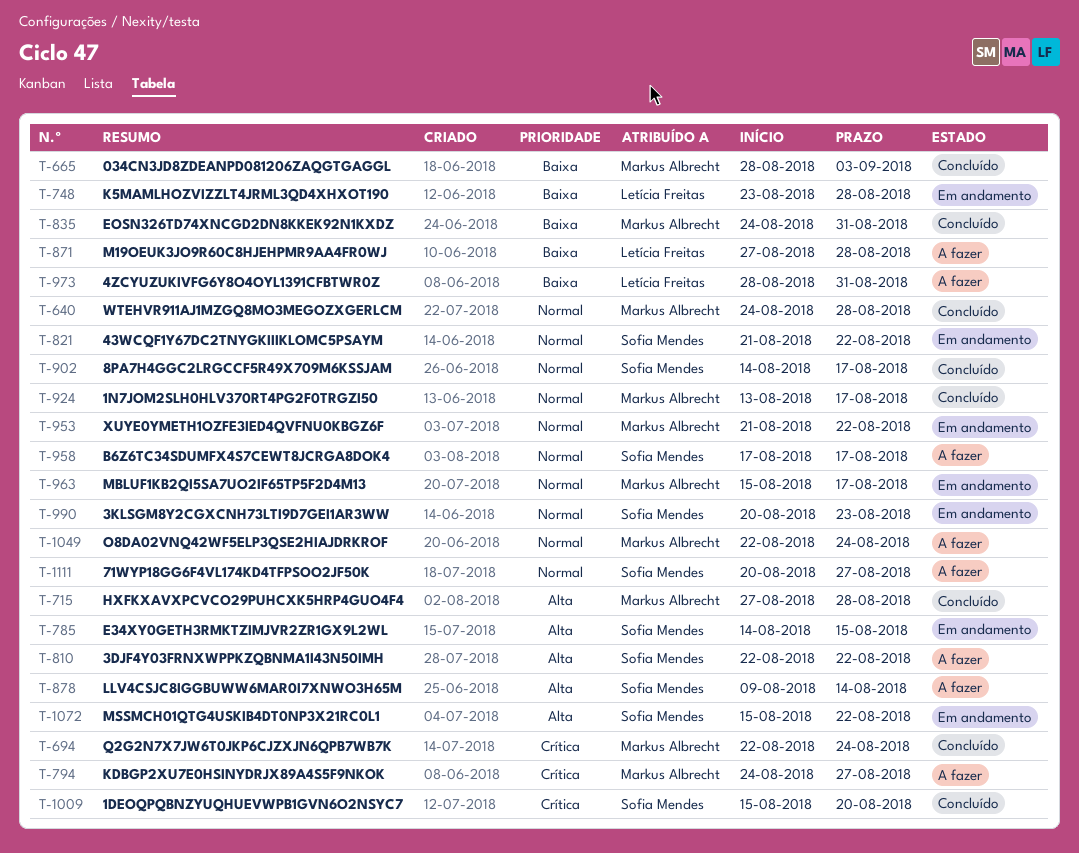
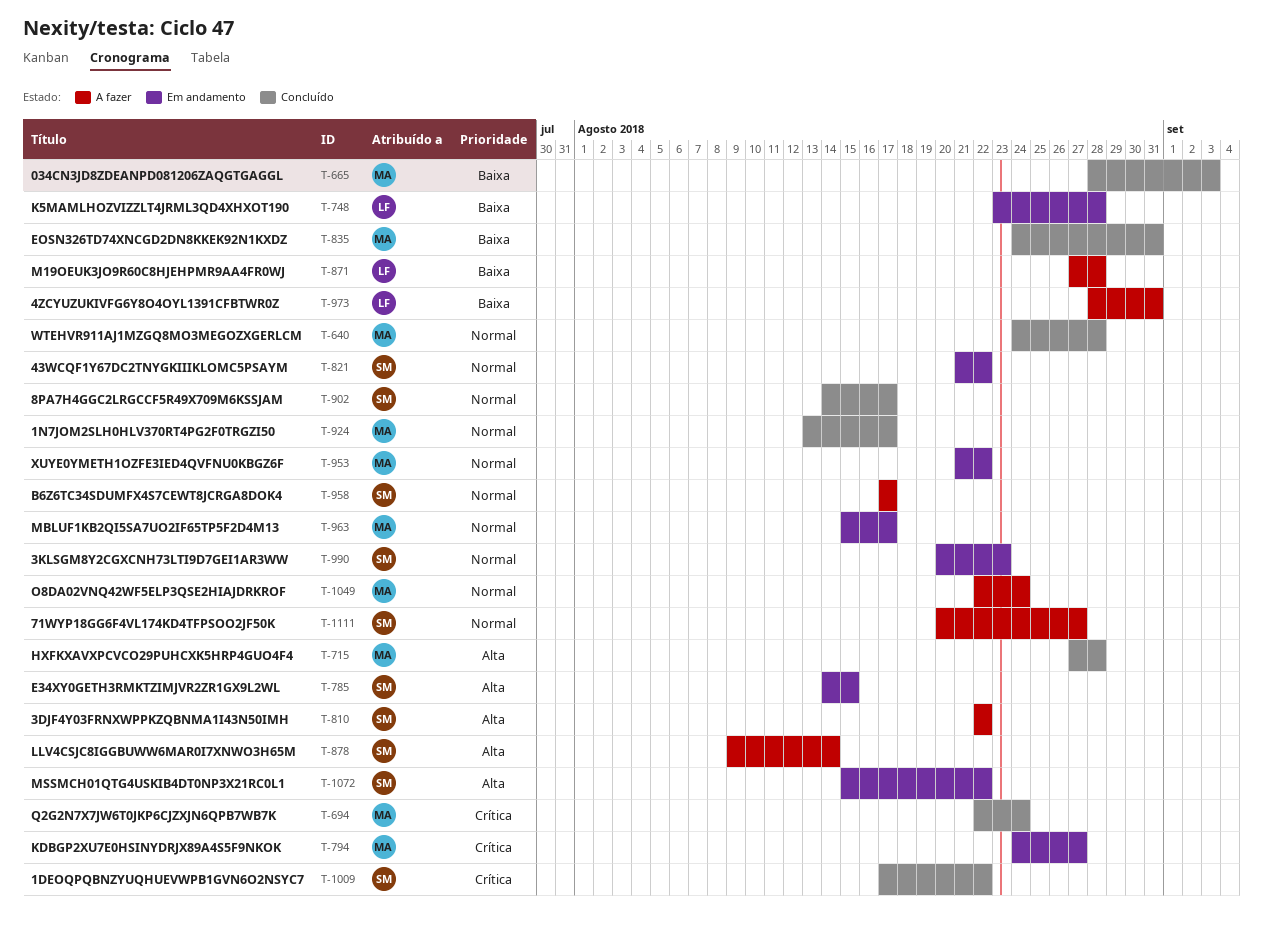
T-794, status: A fazer -> Em andamento
T-1009, start: Aug 15 -> Aug 17
T-1009, due: Aug 20 -> Aug 22

